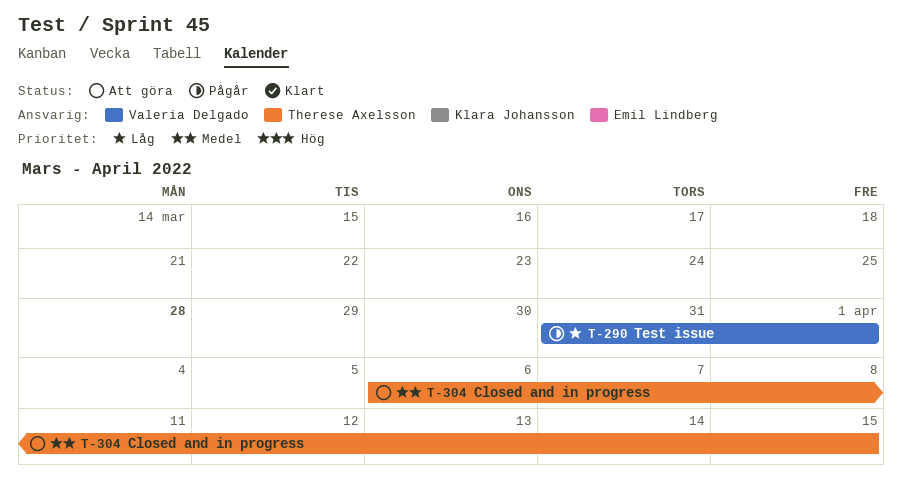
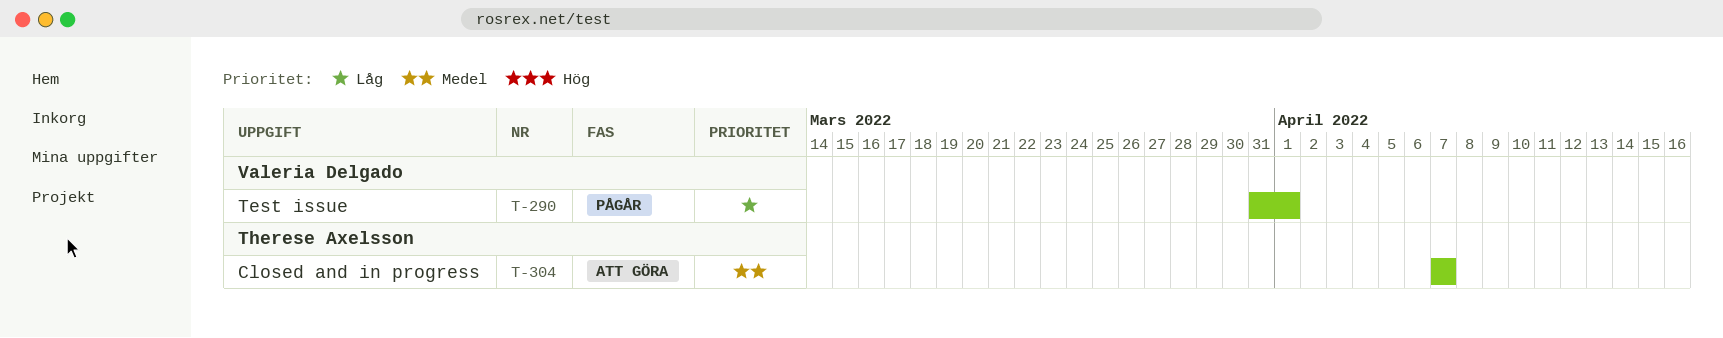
T-304, start: Apr 6 -> Apr 7
T-304, due: Apr 15 -> Apr 7

